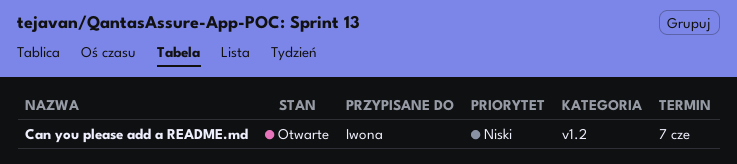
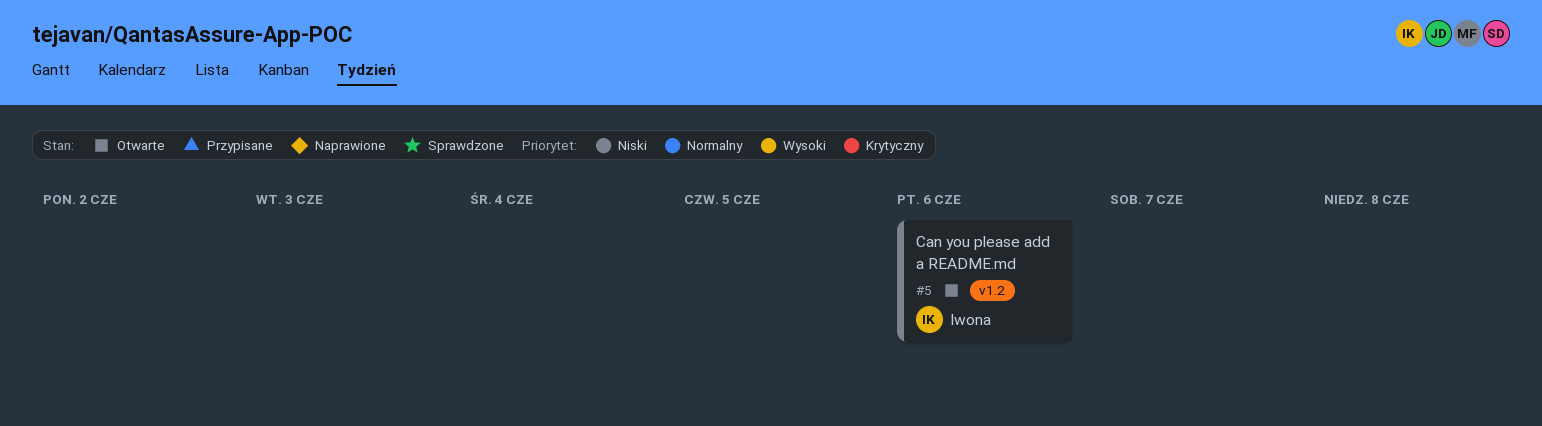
Can you please add a README.md, due: Jun 7 -> Jun 6

